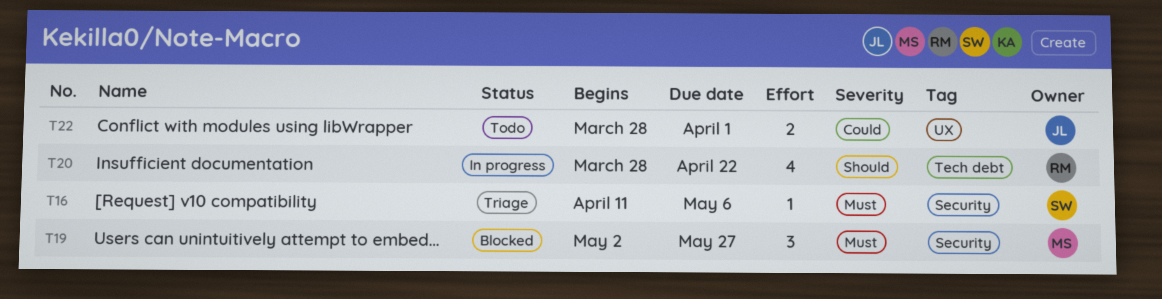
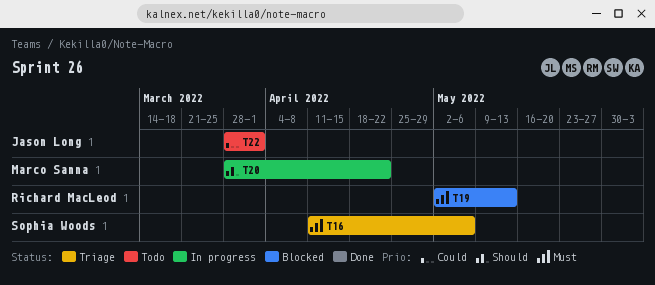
T19, owner: Marco Sanna -> Richard MacLeod
T19, due: May 27 -> May 13
T20, owner: Richard MacLeod -> Marco Sanna

